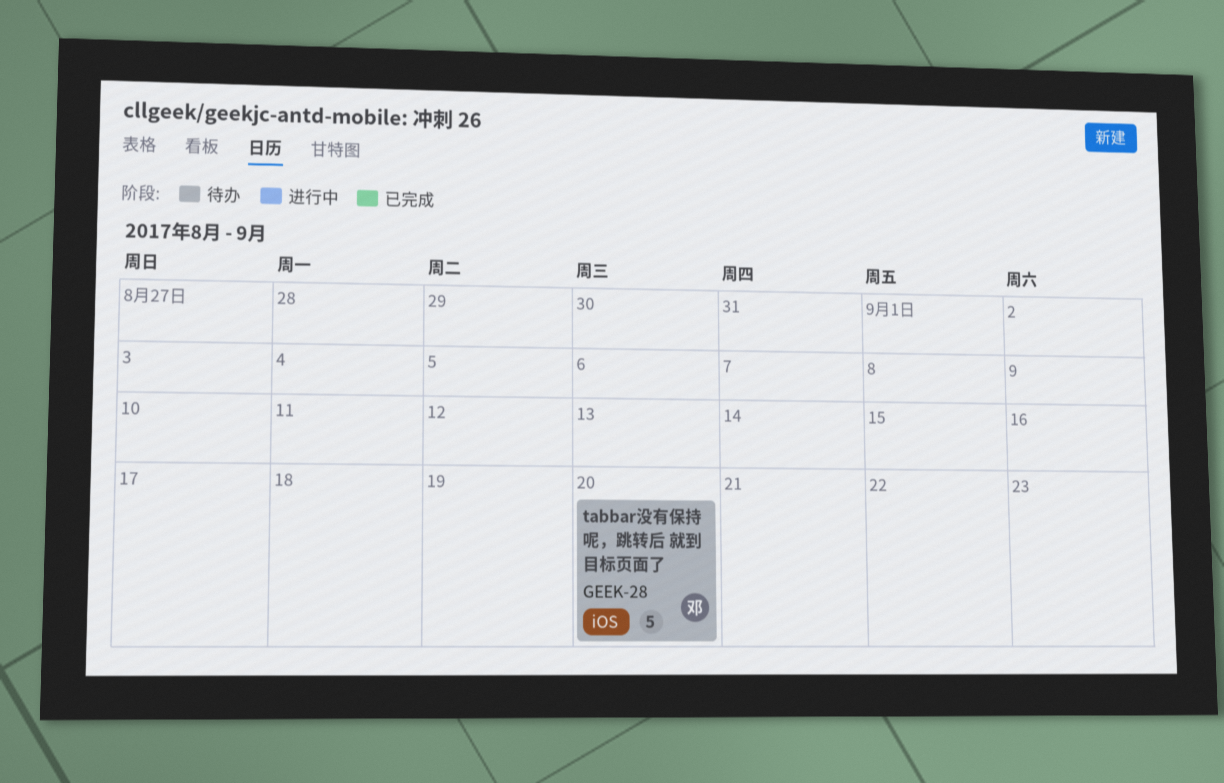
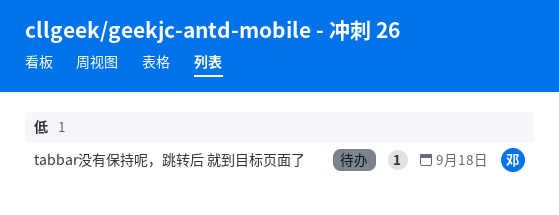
tabbar没有保持呢，跳转后 就到目标页面了, estimate: 5 -> 1
tabbar没有保持呢，跳转后 就到目标页面了, due: Sep 20 -> Sep 18

